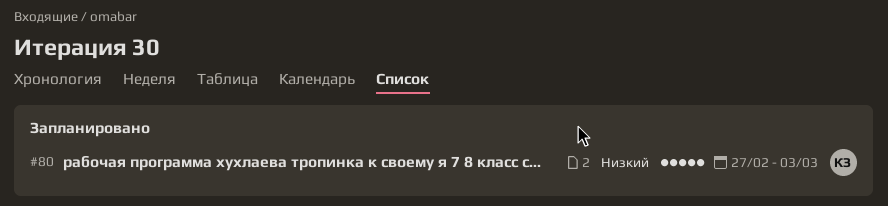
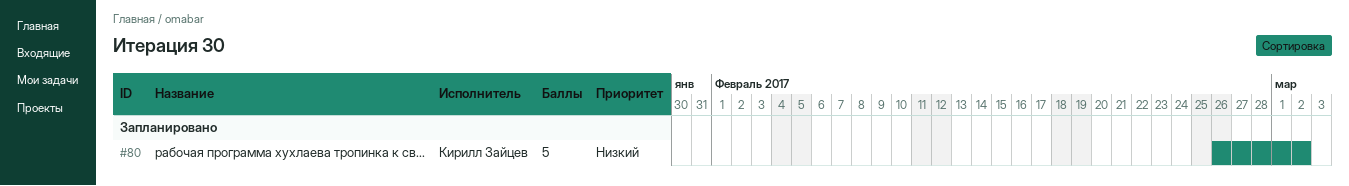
#80, start: Feb 27 -> Feb 26
#80, due: Mar 3 -> Mar 2

